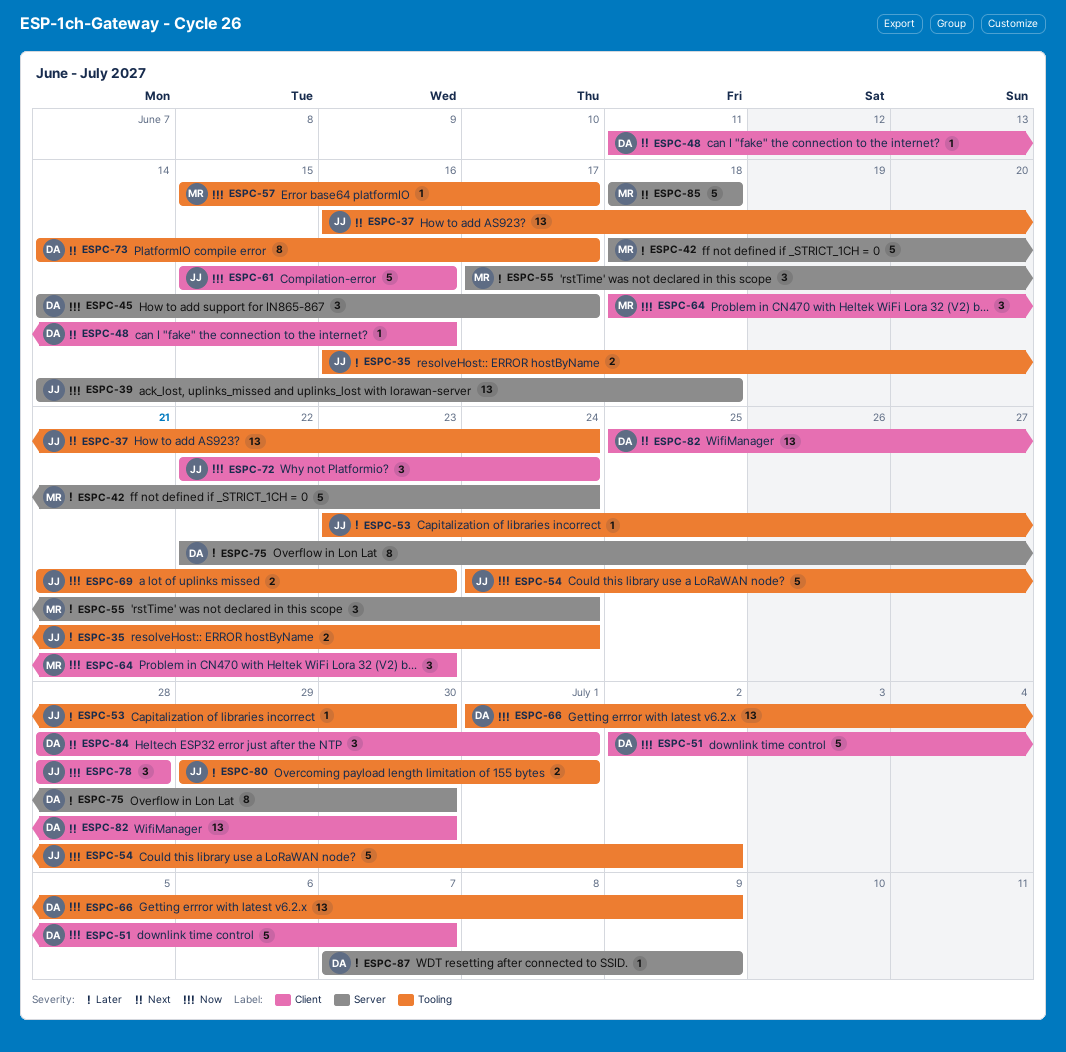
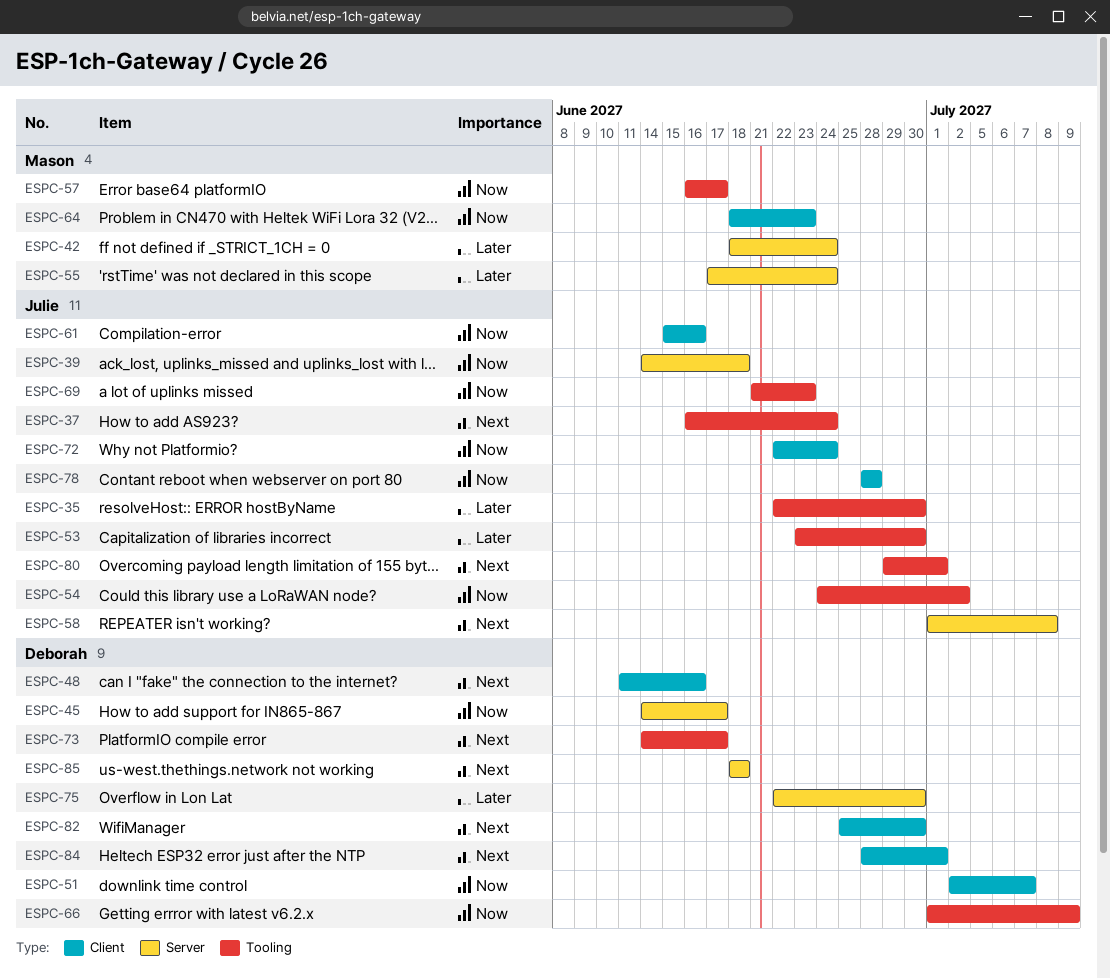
ESPC-35, start: Jun 16 -> Jun 22
ESPC-35, due: Jun 24 -> Jun 30
ESPC-57, start: Jun 15 -> Jun 16
ESPC-58: none -> present
ESPC-80, priority: Later -> Next
ESPC-85, owner: Mason -> Deborah
ESPC-87: present -> none

